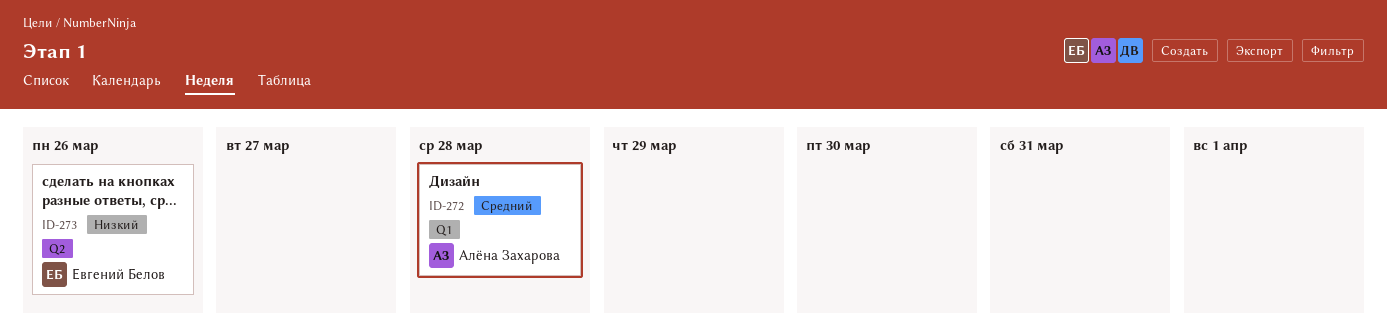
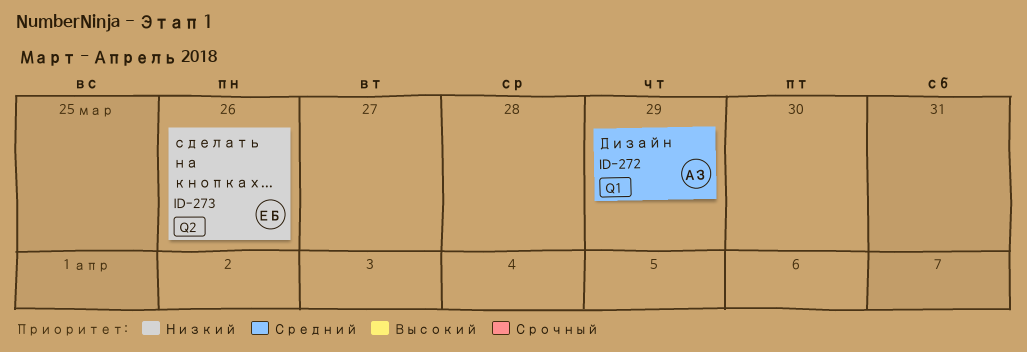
ID-272, due: Mar 28 -> Mar 29

